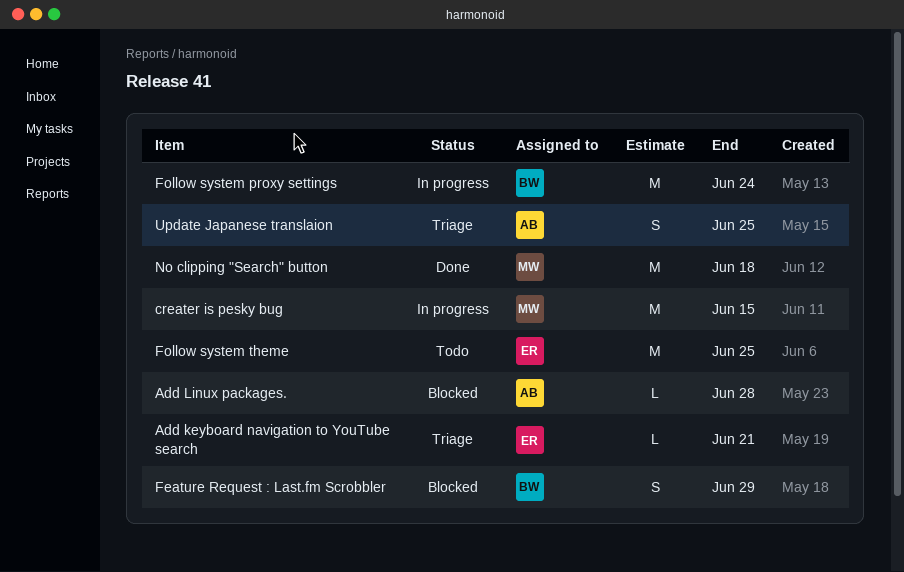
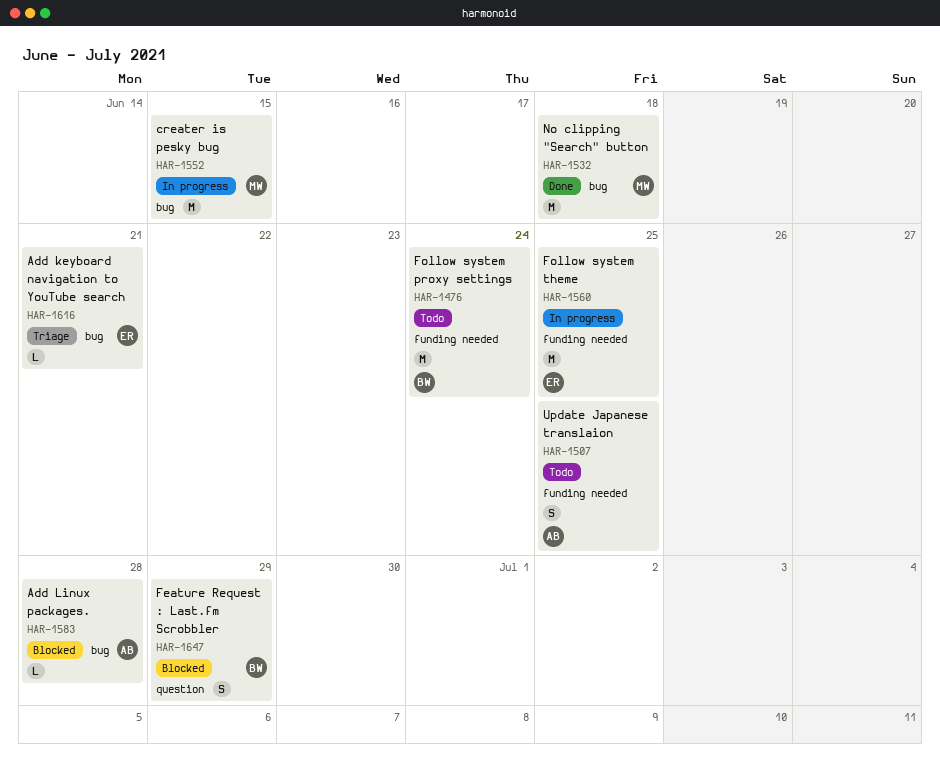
Follow system proxy settings, status: In progress -> Todo
Follow system theme, status: Todo -> In progress
Update Japanese translaion, status: Triage -> Todo

